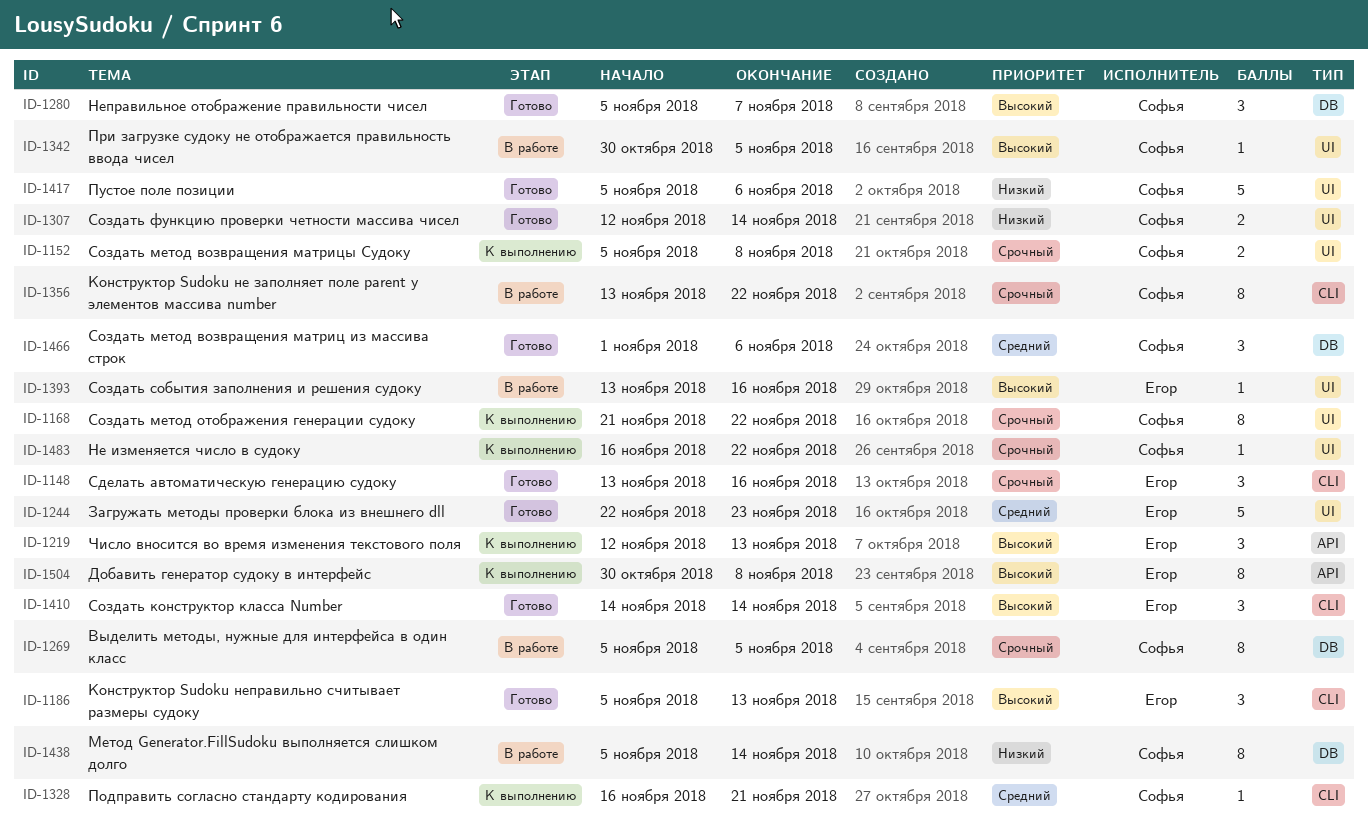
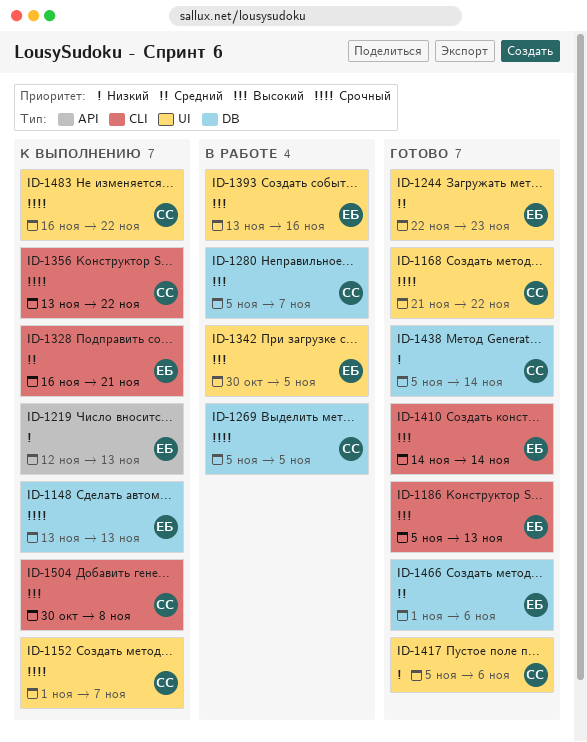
ID-1148, status: Готово -> К выполнению
ID-1148, label: CLI -> DB
ID-1148, due: Nov 16 -> Nov 13
ID-1152, start: Nov 5 -> Nov 1
ID-1152, due: Nov 8 -> Nov 7
ID-1168, status: К выполнению -> Готово
ID-1219, priority: Высокий -> Низкий
ID-1280, status: Готово -> В работе
ID-1307: present -> none
ID-1328, owner: Софья -> Егор
ID-1342, owner: Софья -> Егор
ID-1356, status: В работе -> К выполнению
ID-1438, status: В работе -> Готово
ID-1466, owner: Софья -> Егор
ID-1504, owner: Егор -> Софья
ID-1504, label: API -> CLI

